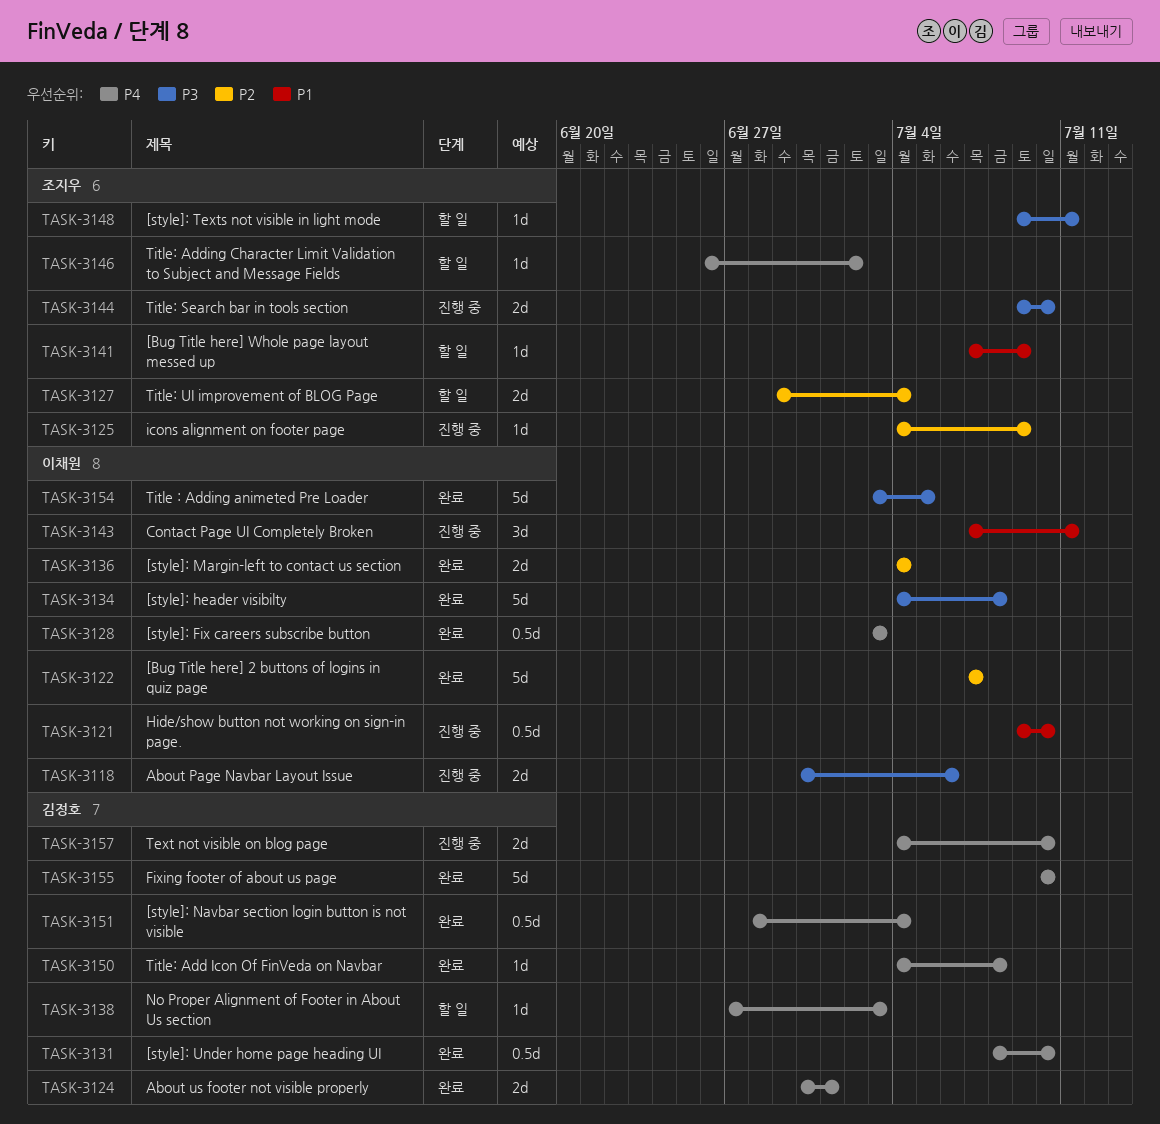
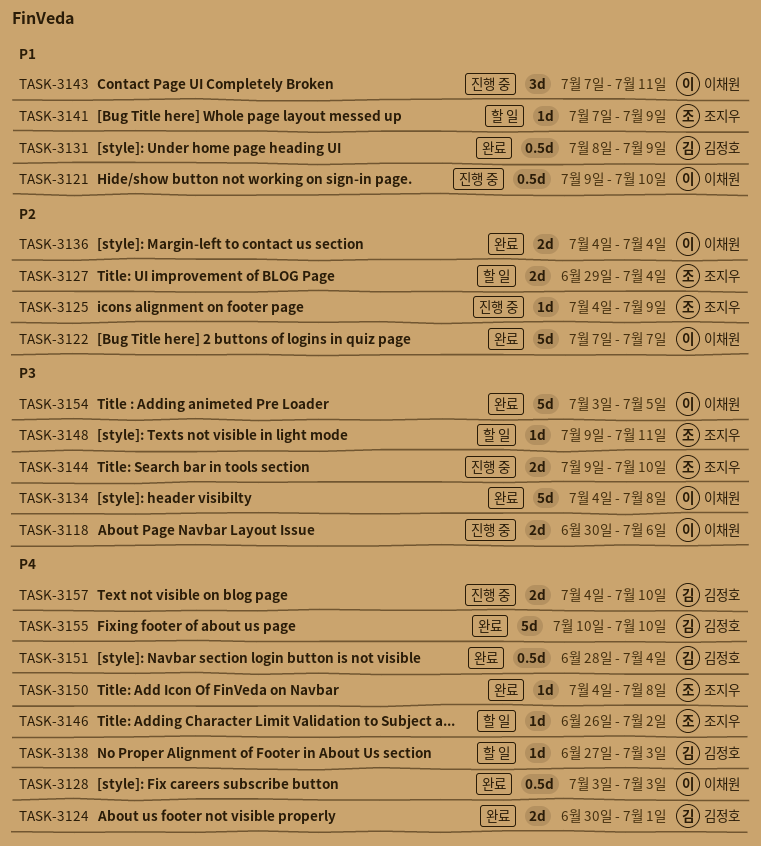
TASK-3131, priority: P4 -> P1
TASK-3131, due: Jul 10 -> Jul 9
TASK-3150, owner: 김정호 -> 조지우

